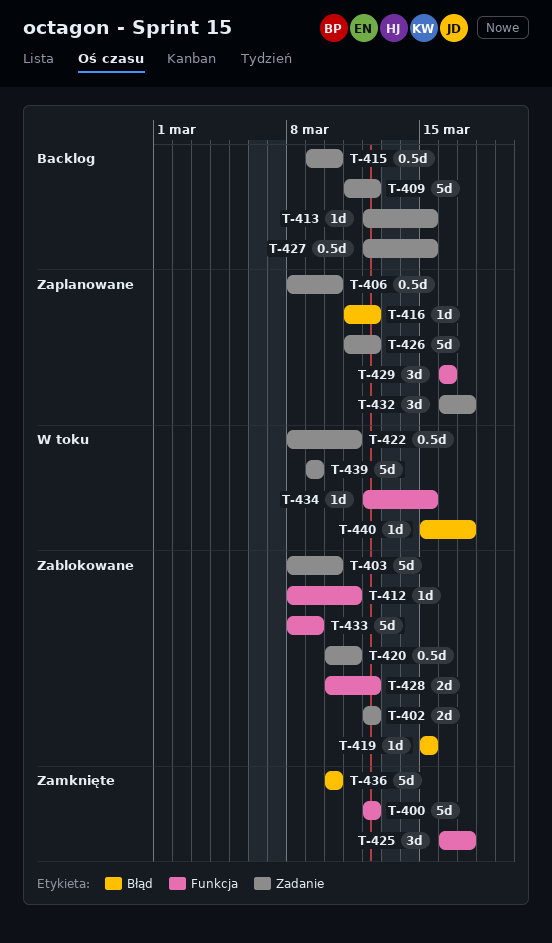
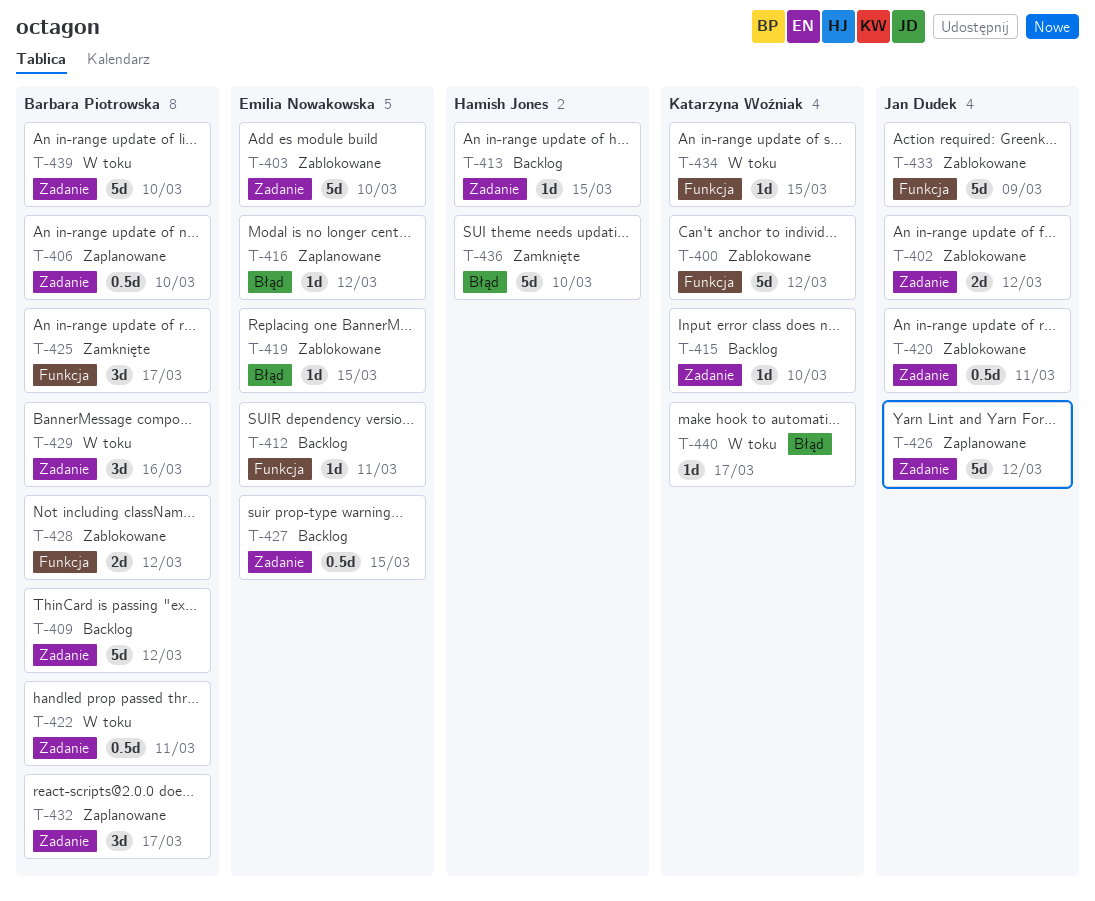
T-400, status: Zamknięte -> Zablokowane
T-412, status: Zablokowane -> Backlog
T-415, estimate: 0.5d -> 1d
T-429, status: Zaplanowane -> W toku
T-429, label: Funkcja -> Zadanie
T-439, due: Mar 9 -> Mar 10

